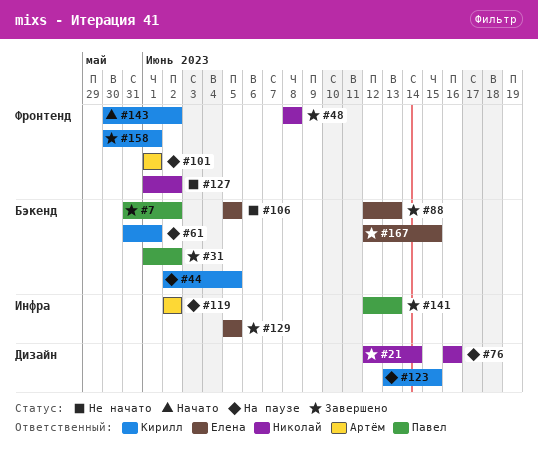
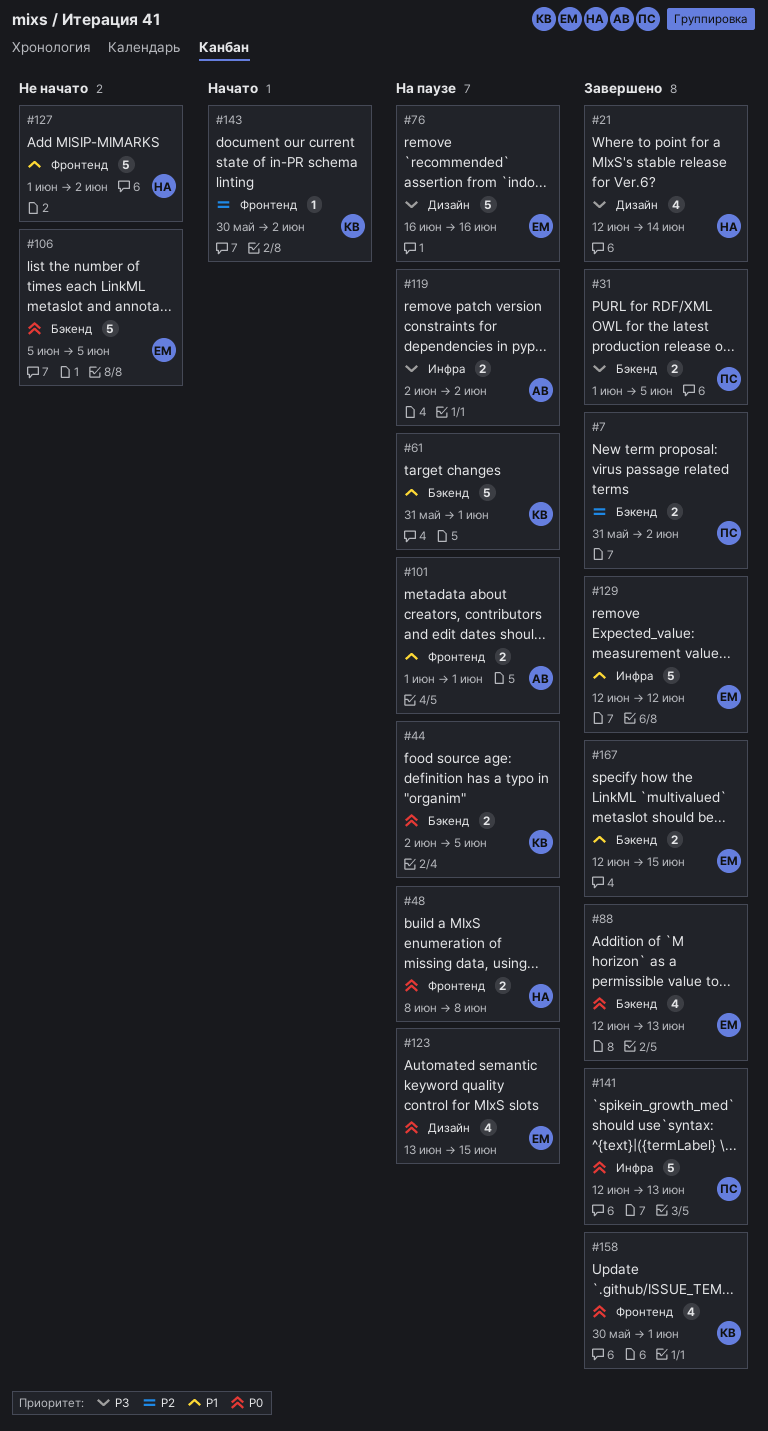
#31, due: Jun 2 -> Jun 5
#48, status: Завершено -> На паузе
#76, owner: Николай -> Елена
#123, owner: Кирилл -> Елена
#129, start: Jun 5 -> Jun 12
#129, due: Jun 5 -> Jun 12

